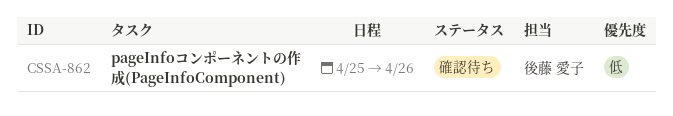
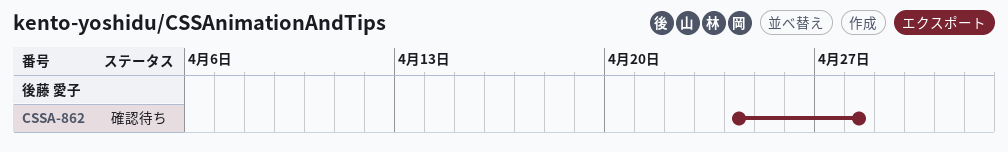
CSSA-862, start: Apr 25 -> Apr 24
CSSA-862, due: Apr 26 -> Apr 28

